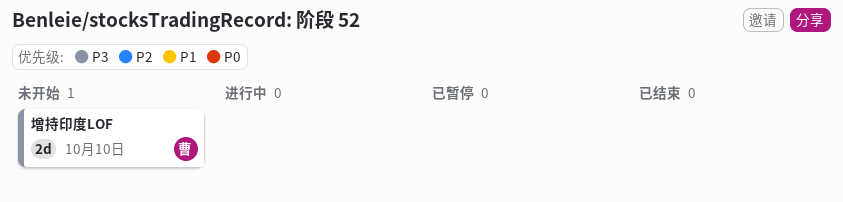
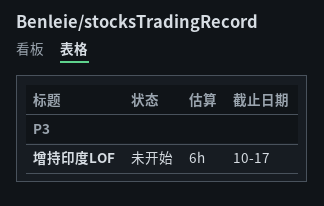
增持印度LOF, estimate: 2d -> 6h
增持印度LOF, due: Oct 10 -> Oct 17

